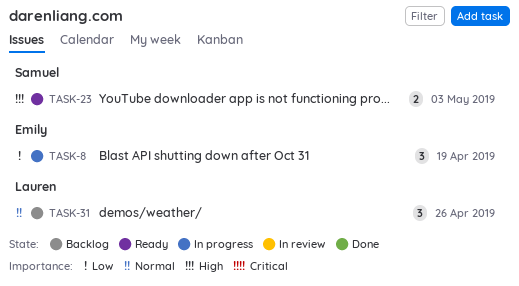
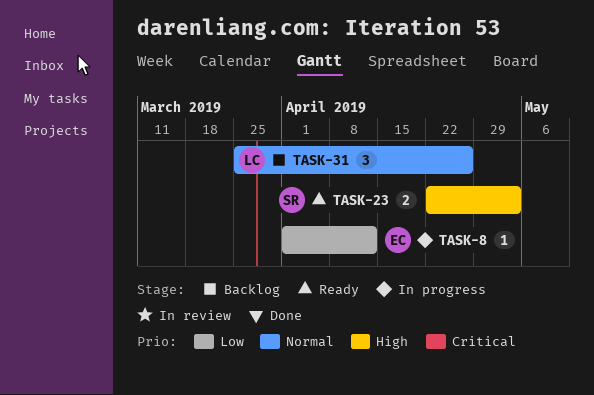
TASK-8, estimate: 3 -> 1
TASK-8, due: Apr 19 -> Apr 12

